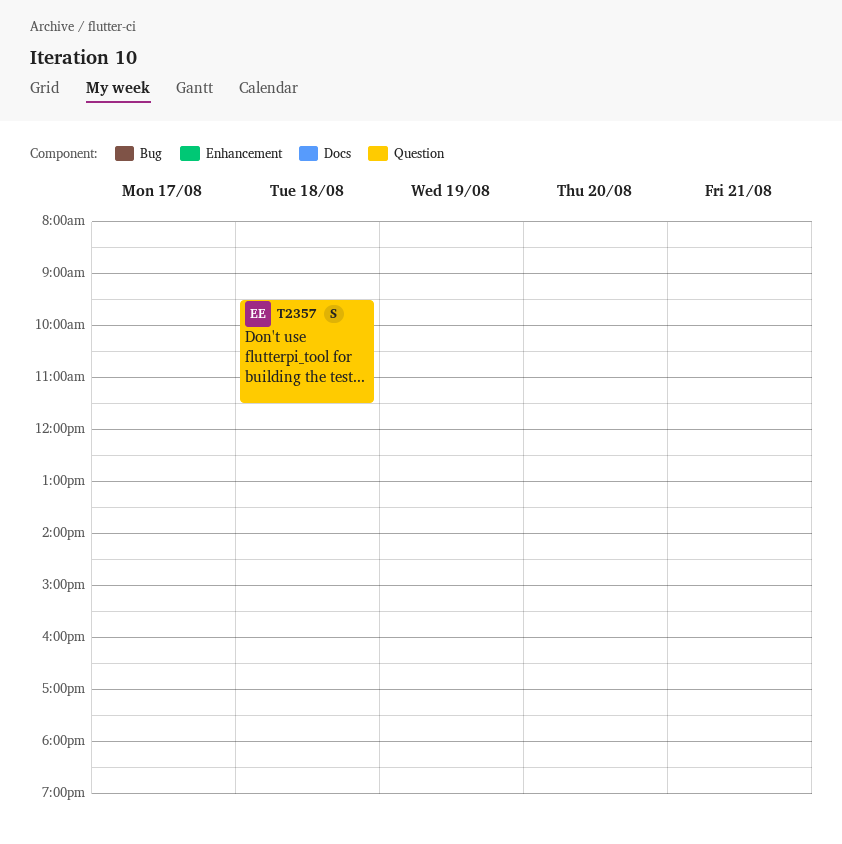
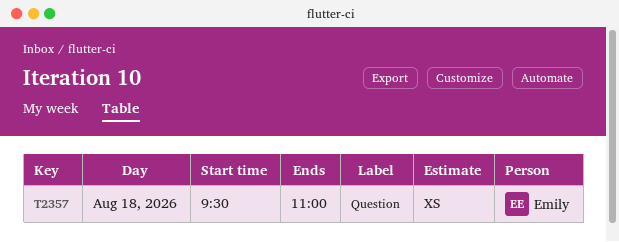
T2357, estimate: S -> XS
T2357, ends: 11:30 -> 11:00

